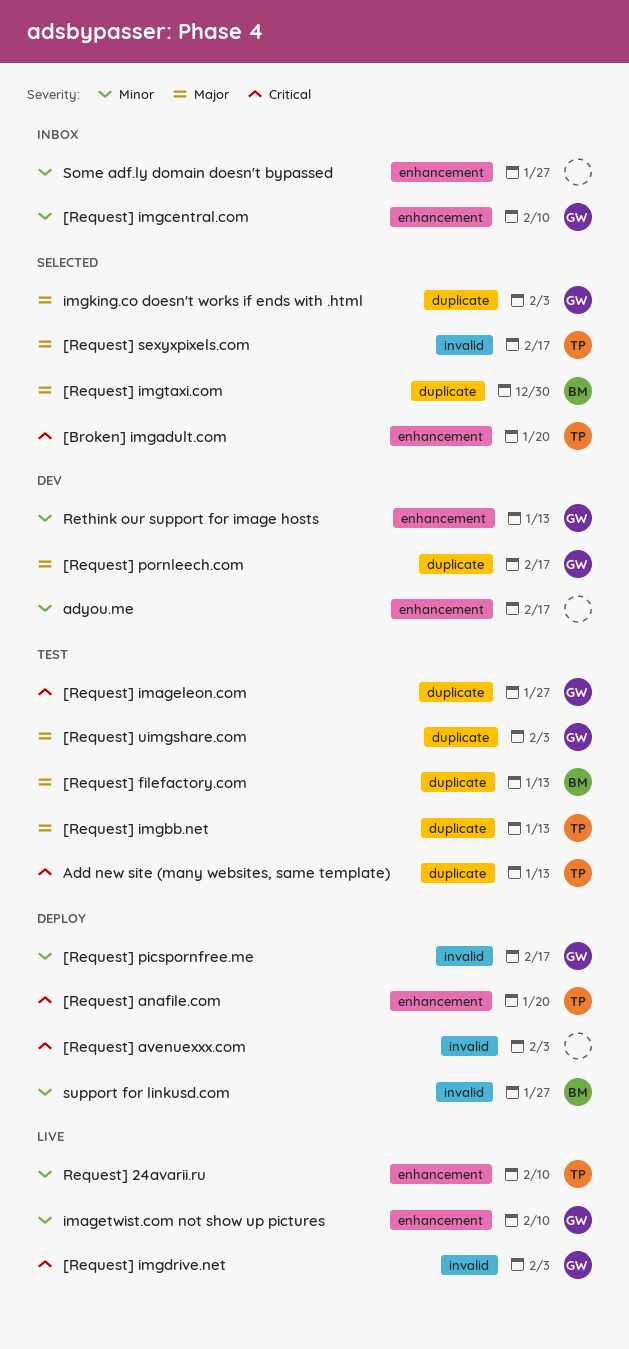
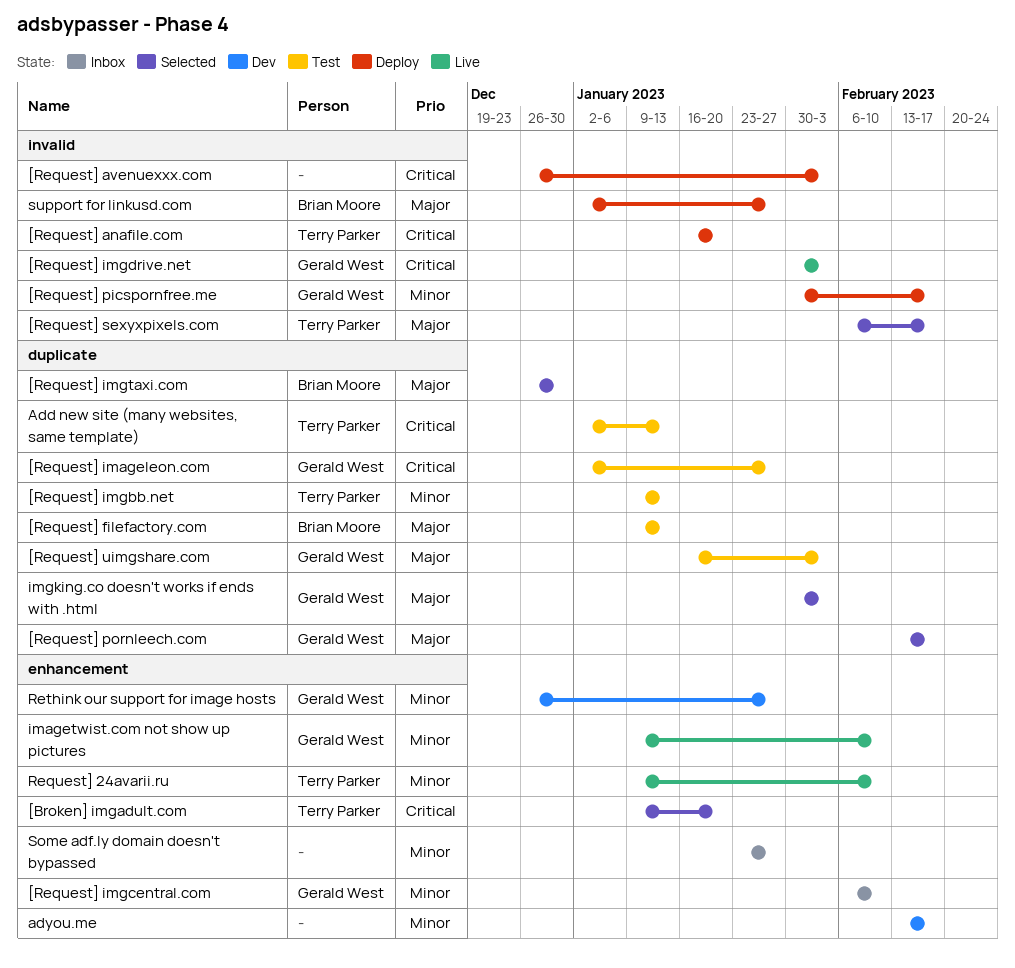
[Request] anafile.com, label: enhancement -> invalid
[Request] imgbb.net, priority: Major -> Minor
[Request] pornleech.com, status: Dev -> Selected
Rethink our support for image hosts, due: Jan 13 -> Jan 27
support for linkusd.com, priority: Minor -> Major

